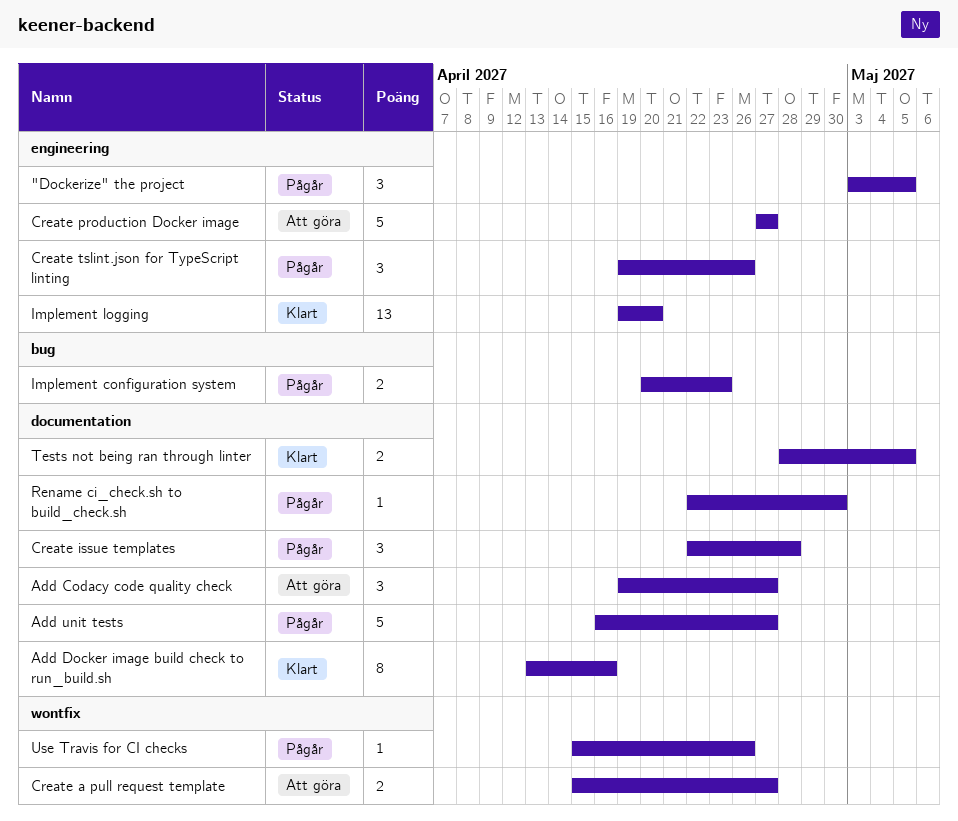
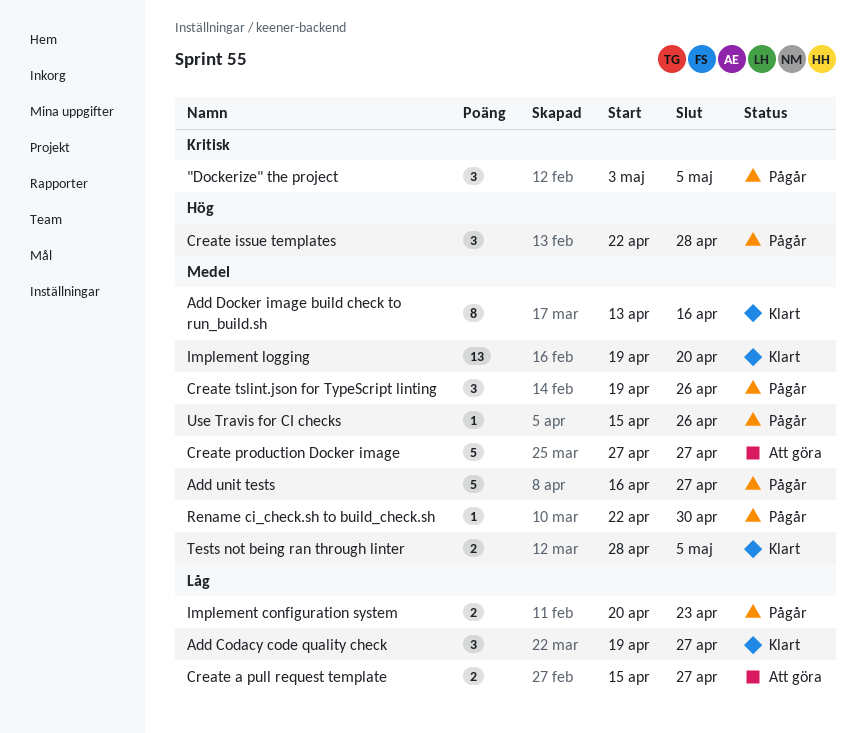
Add Codacy code quality check, status: Att göra -> Klart

